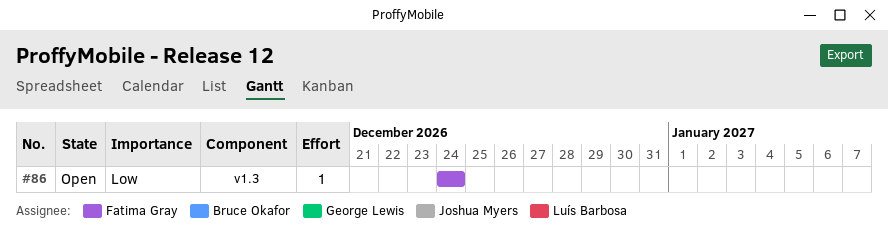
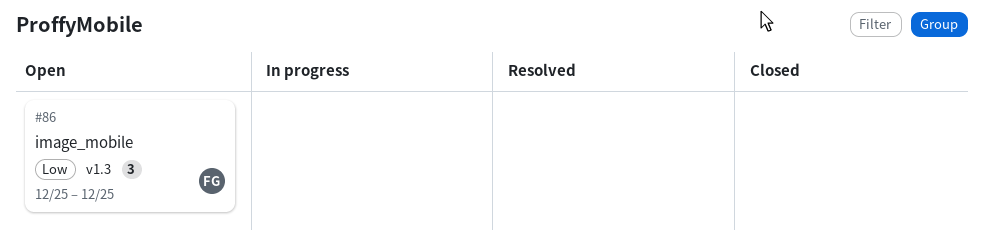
#86, estimate: 1 -> 3
#86, start: Dec 24 -> Dec 25
#86, due: Dec 24 -> Dec 25

